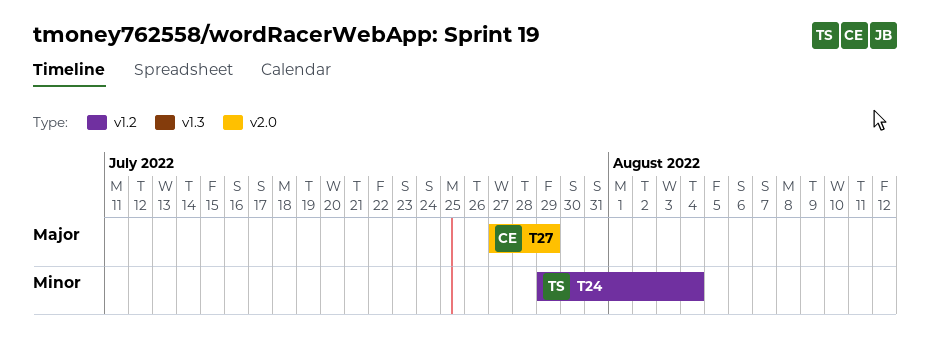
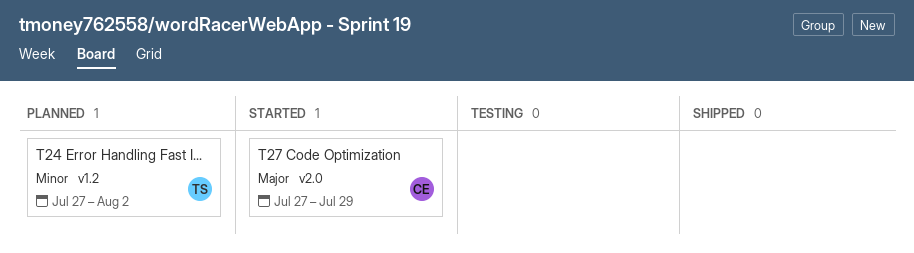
T24, start: Jul 29 -> Jul 27
T24, due: Aug 4 -> Aug 2

